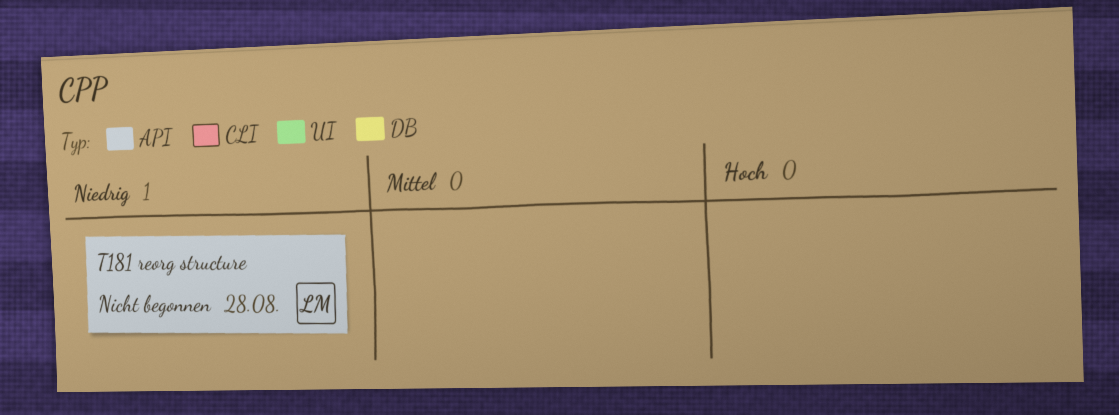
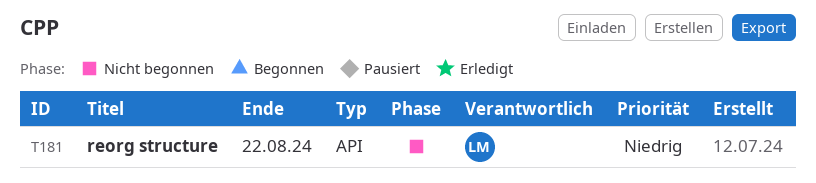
T181, due: Aug 28 -> Aug 22

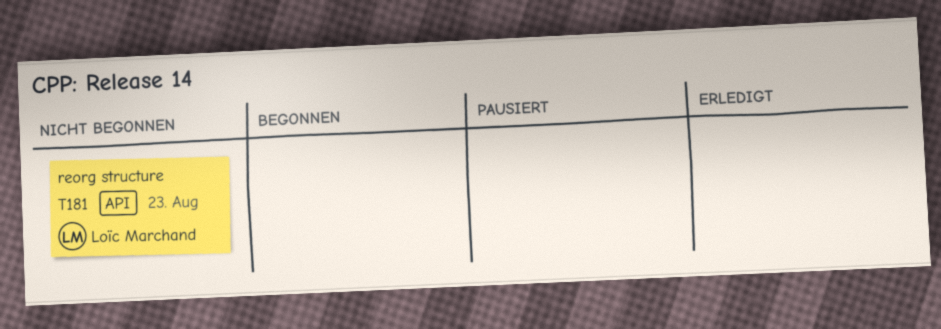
T181, due: Aug 22 -> Aug 23

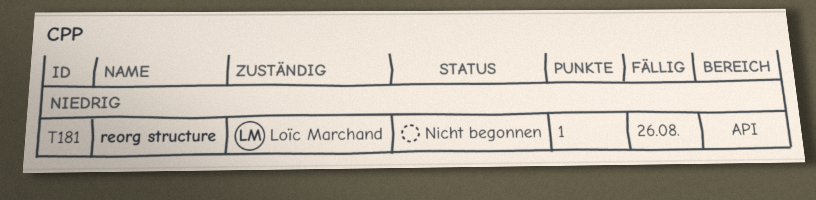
T181, due: Aug 23 -> Aug 26

